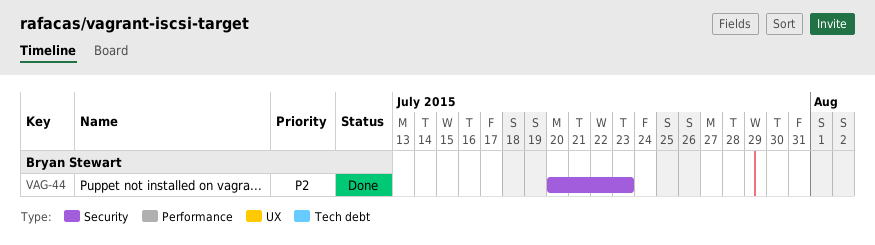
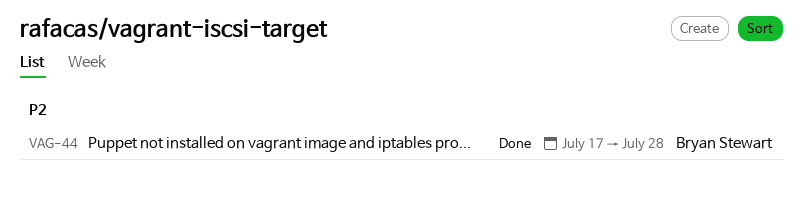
VAG-44, start: Jul 20 -> Jul 17
VAG-44, due: Jul 23 -> Jul 28

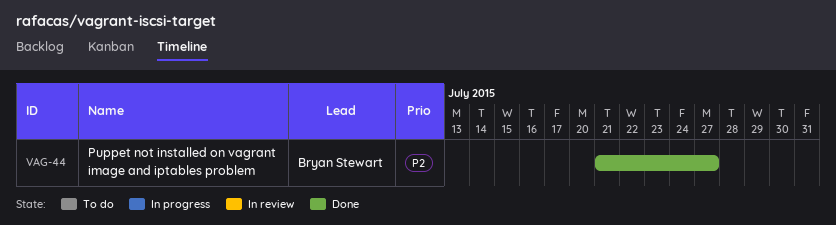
VAG-44, start: Jul 17 -> Jul 21
VAG-44, due: Jul 28 -> Jul 27

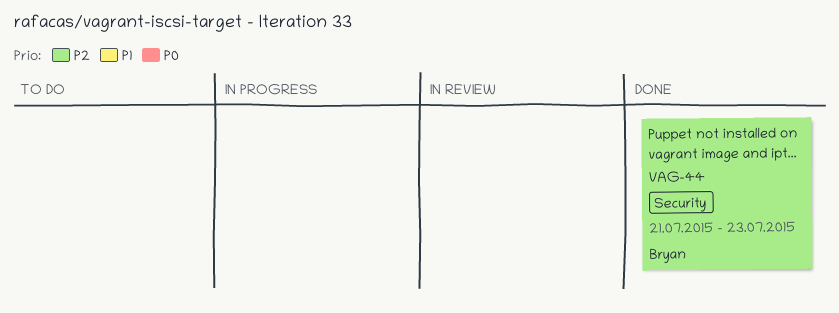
VAG-44, due: Jul 27 -> Jul 23

